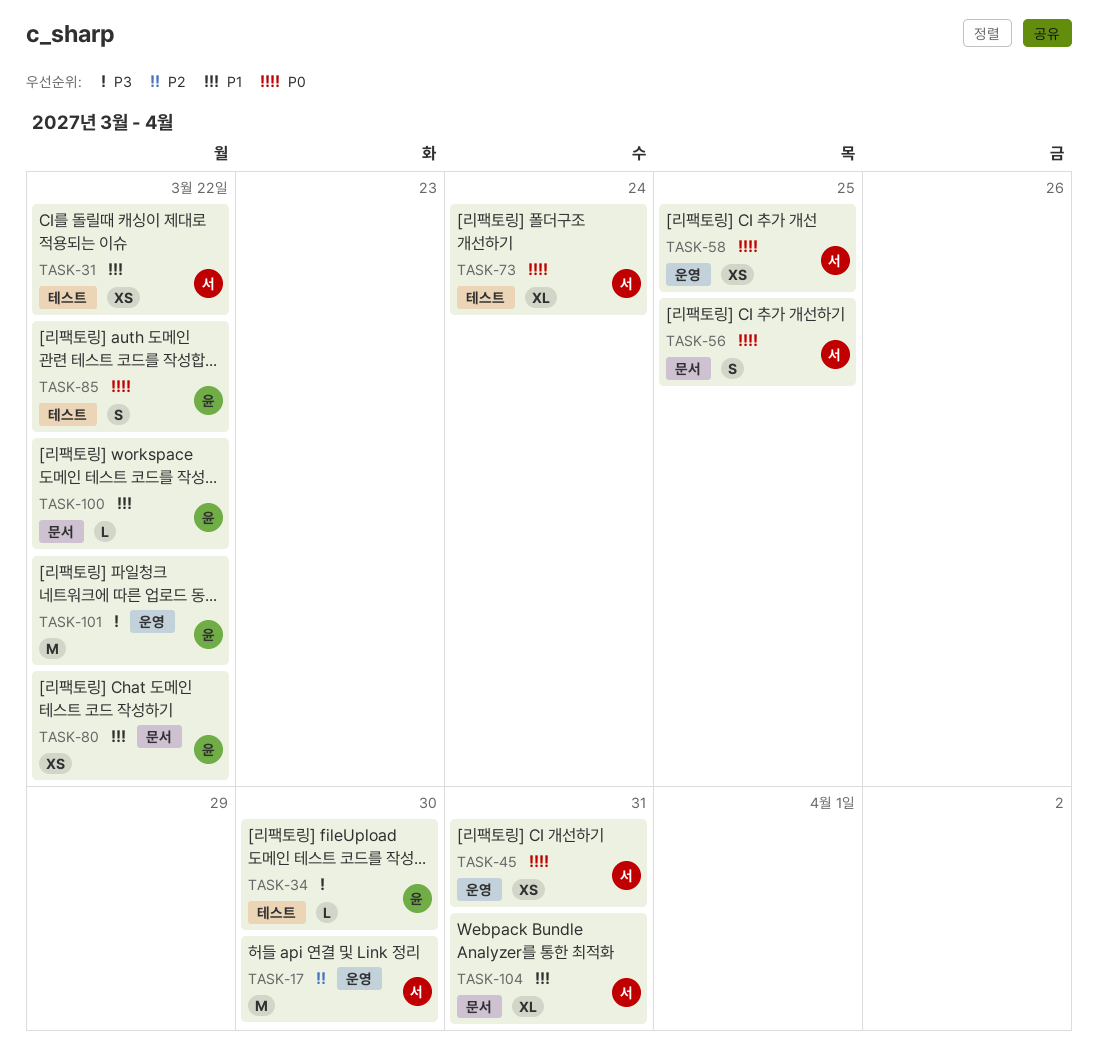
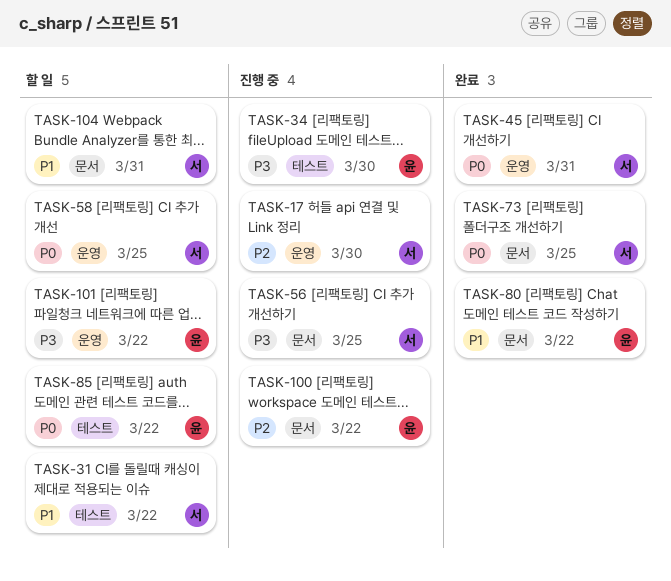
TASK-56, priority: P0 -> P3
TASK-73, label: 테스트 -> 문서
TASK-73, due: Mar 24 -> Mar 25
TASK-100, priority: P1 -> P2

